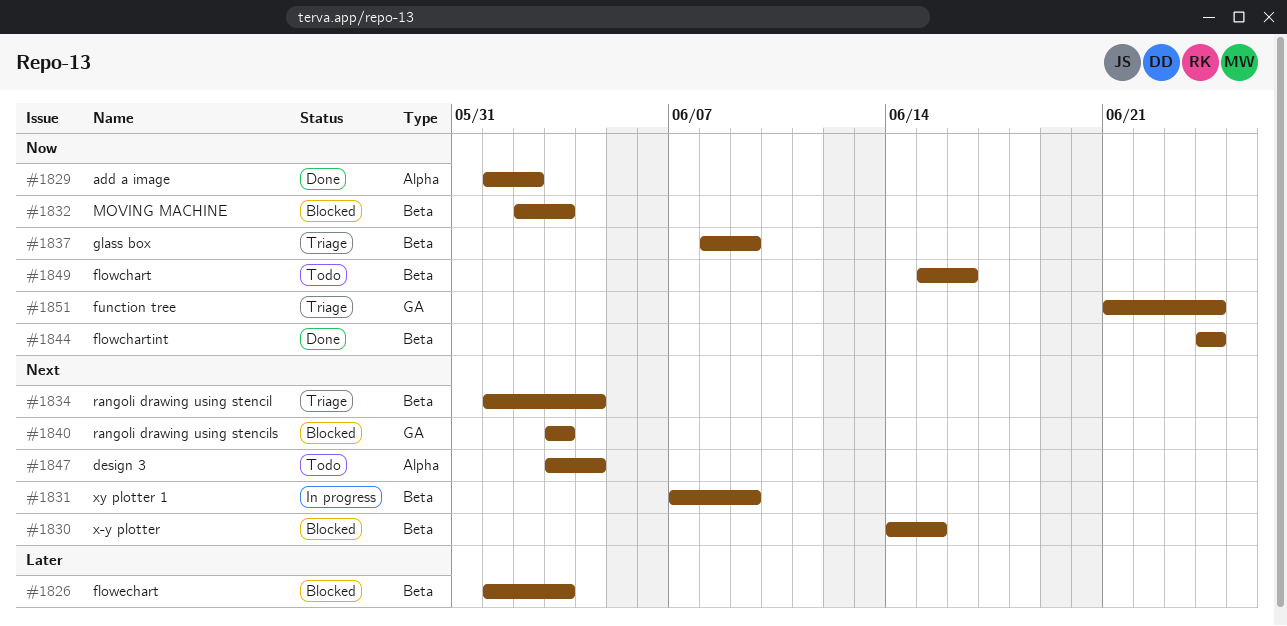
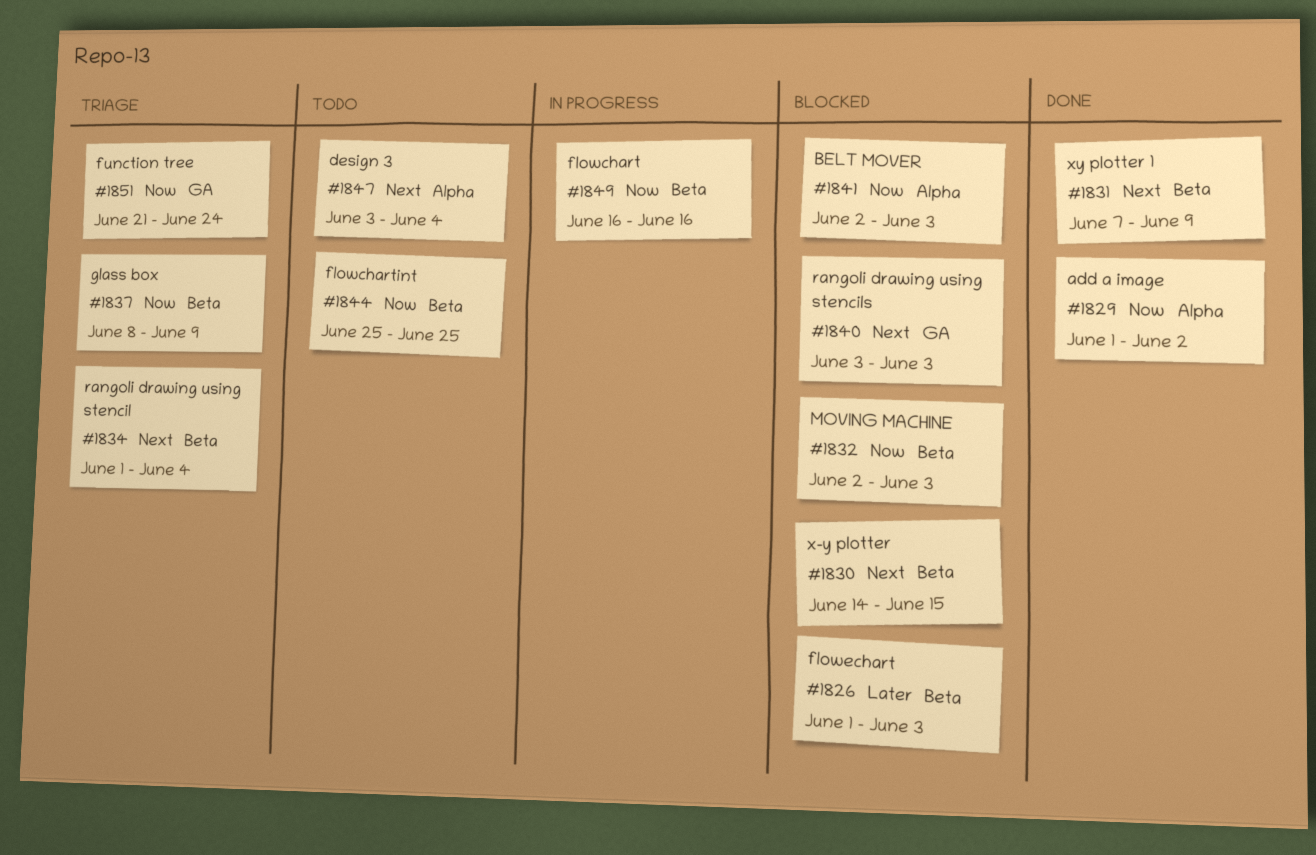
#1831, status: In progress -> Done
#1841: none -> present
#1844, status: Done -> Todo
#1844, start: Jun 24 -> Jun 25
#1844, due: Jun 24 -> Jun 25
#1849, status: Todo -> In progress
#1849, start: Jun 15 -> Jun 16

